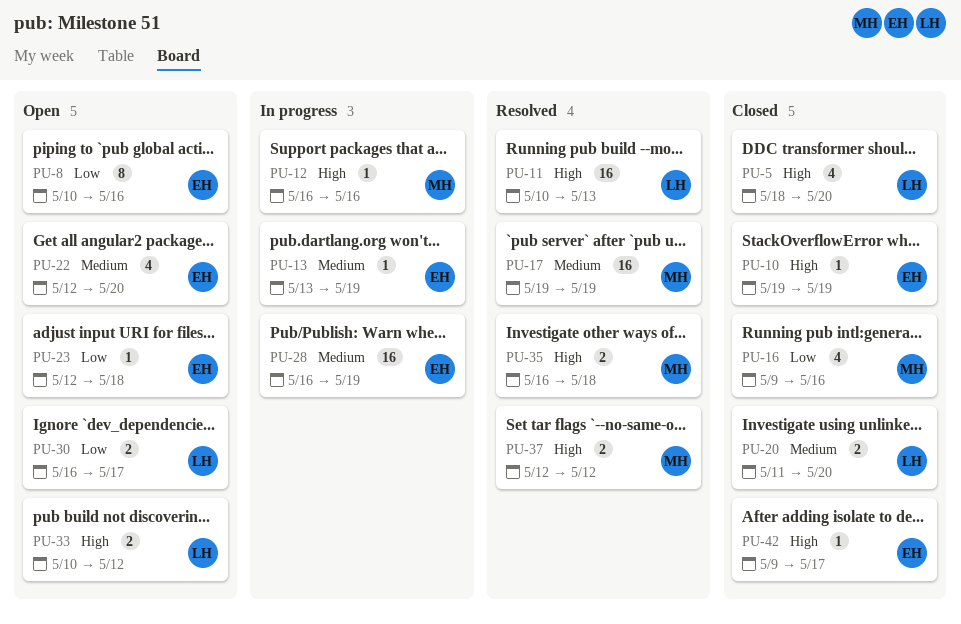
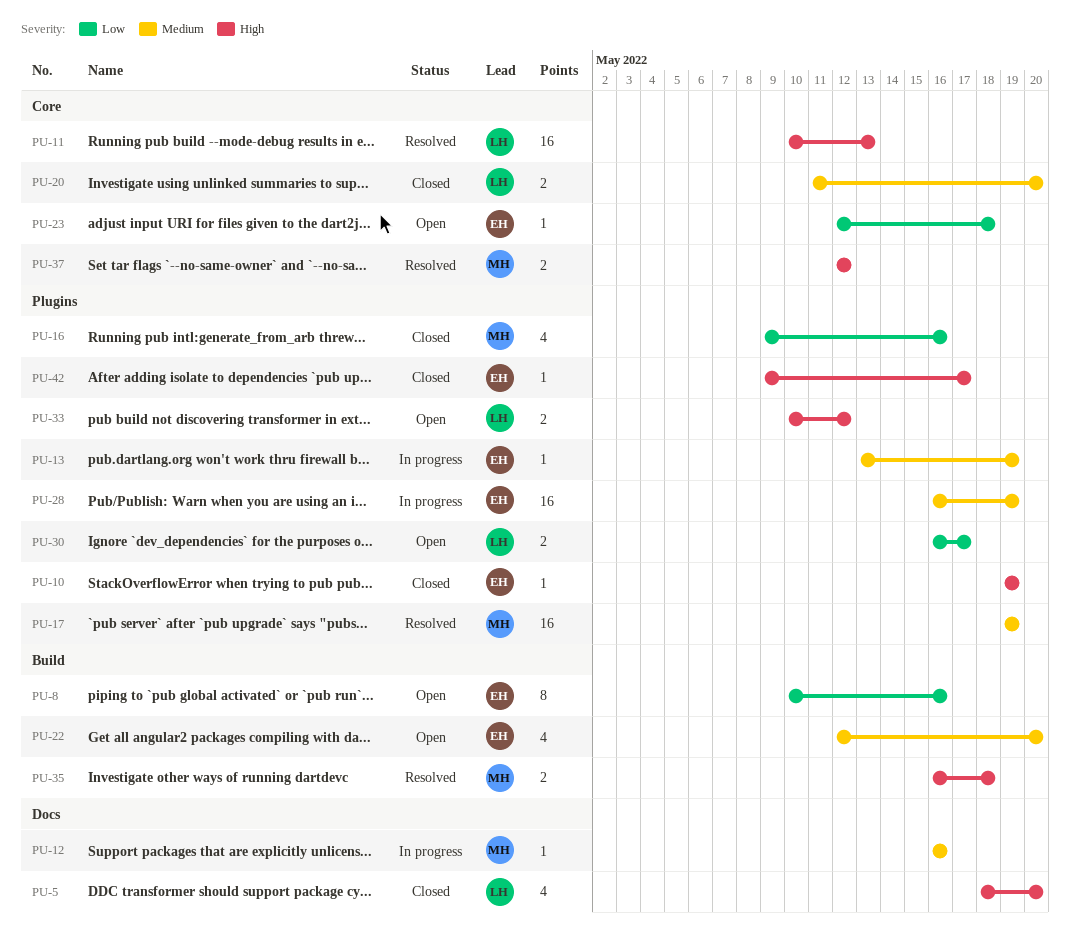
PU-12, priority: High -> Medium

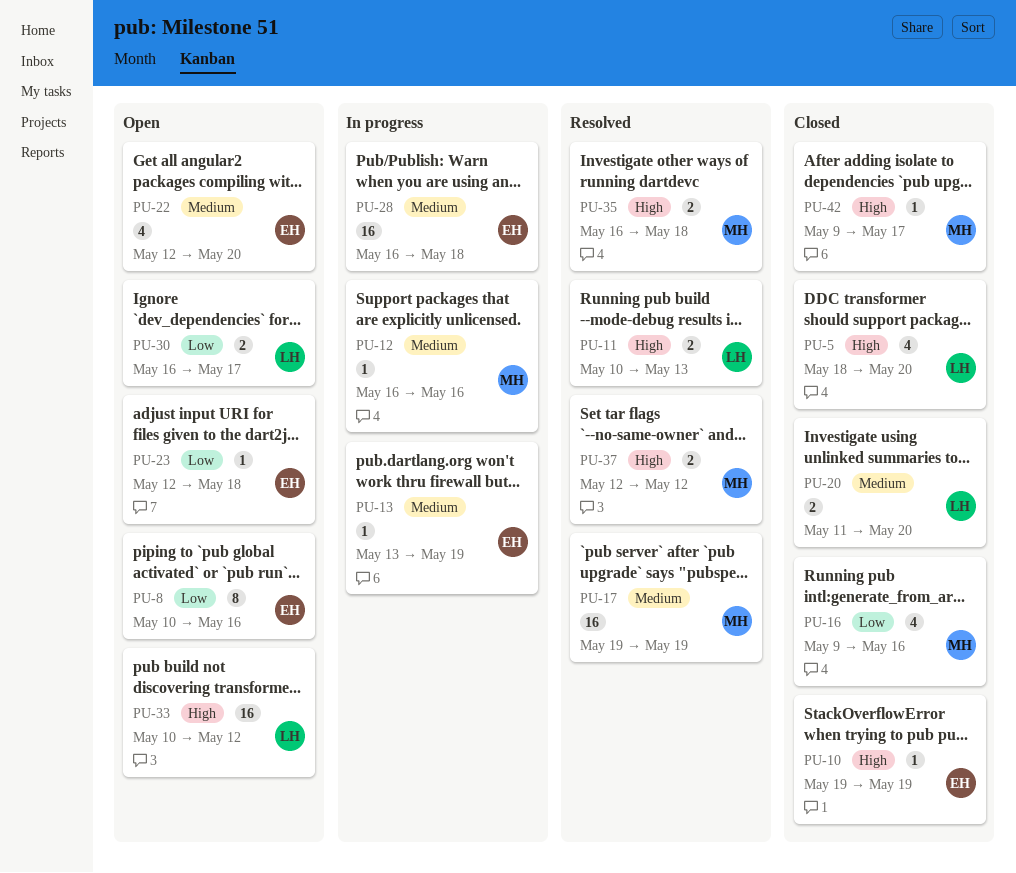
PU-11, estimate: 16 -> 2
PU-28, due: May 19 -> May 18
PU-33, estimate: 2 -> 16
PU-42, owner: EH -> MH

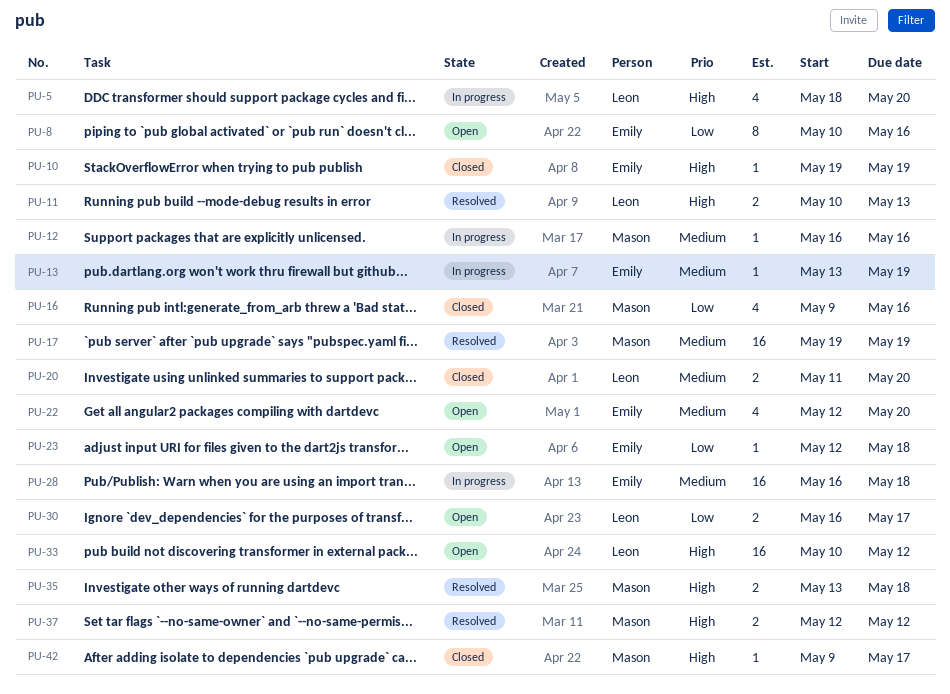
PU-5, status: Closed -> In progress
PU-35, start: May 16 -> May 13

